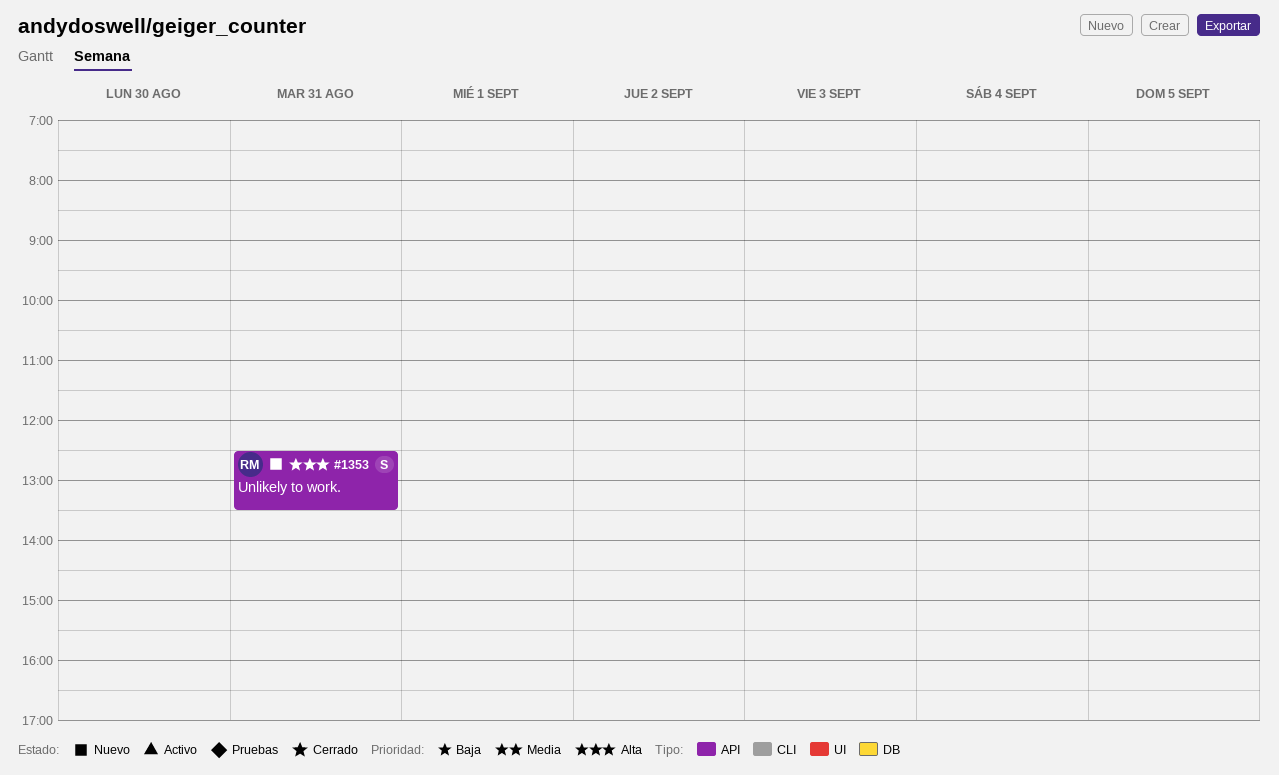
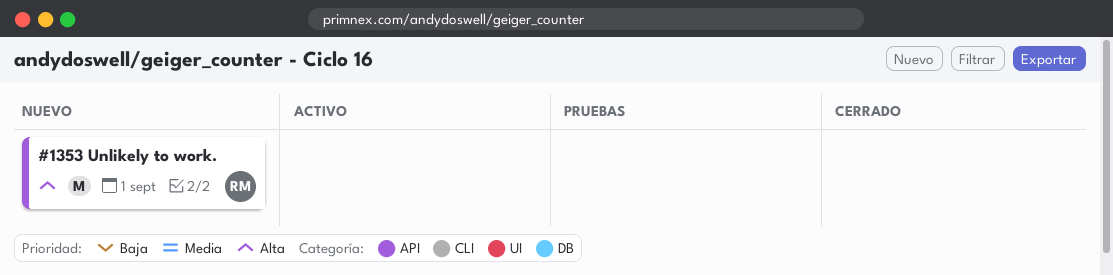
#1353, estimate: S -> M
#1353, day: Aug 31 -> Sep 1

